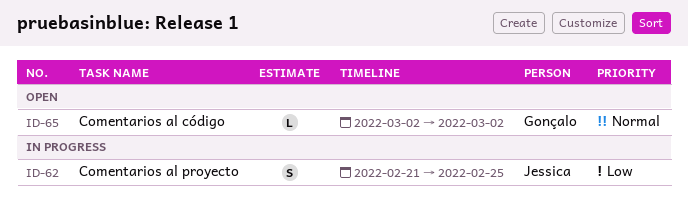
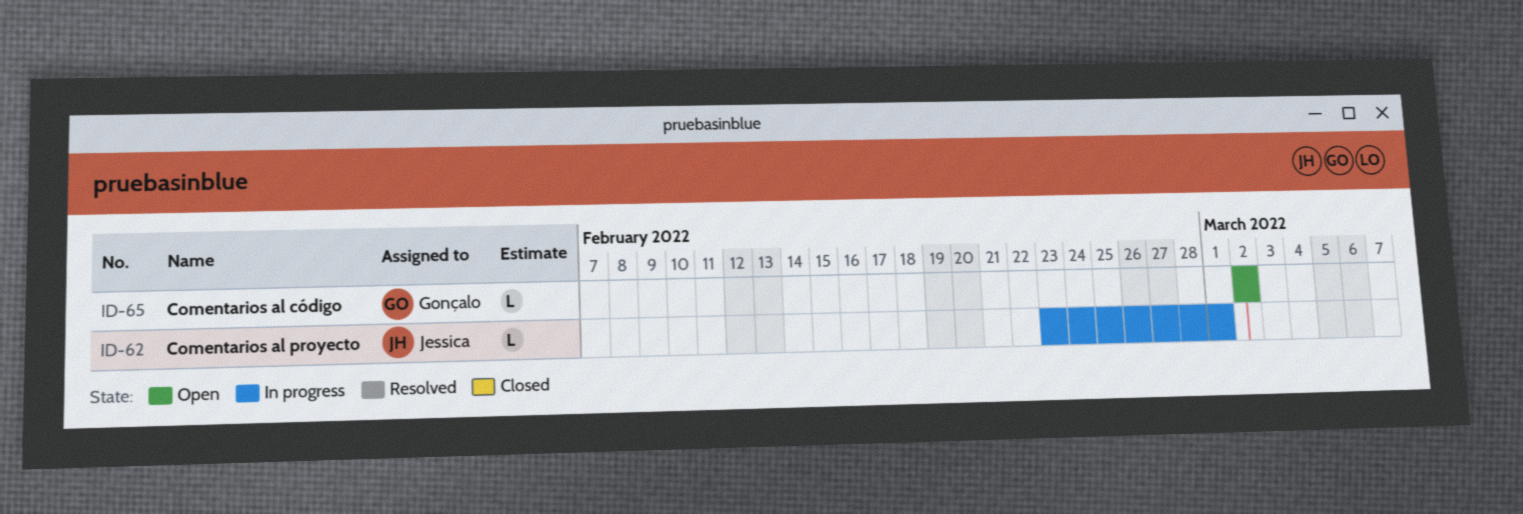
ID-62, estimate: S -> L
ID-62, start: Feb 21 -> Feb 23
ID-62, due: Feb 25 -> Mar 1

